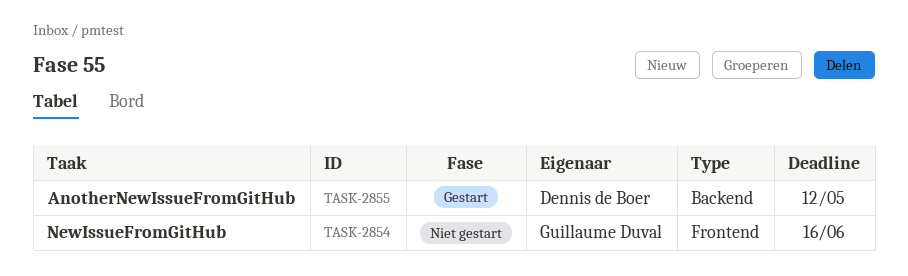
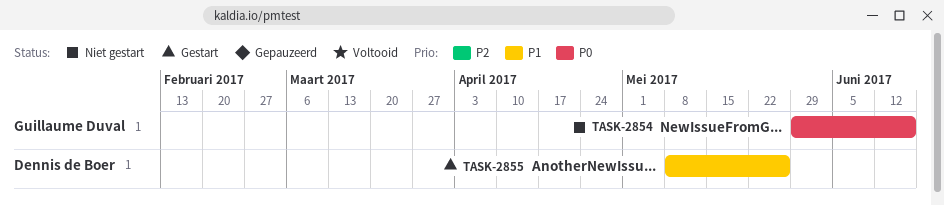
TASK-2855, due: May 12 -> May 26

